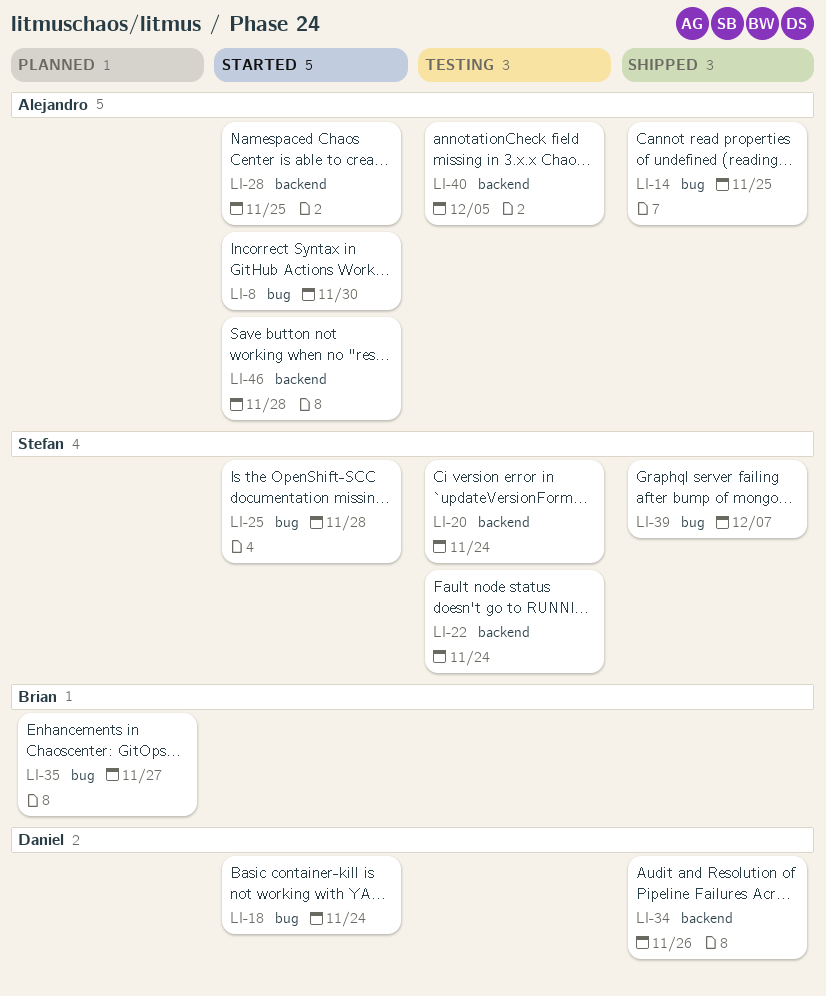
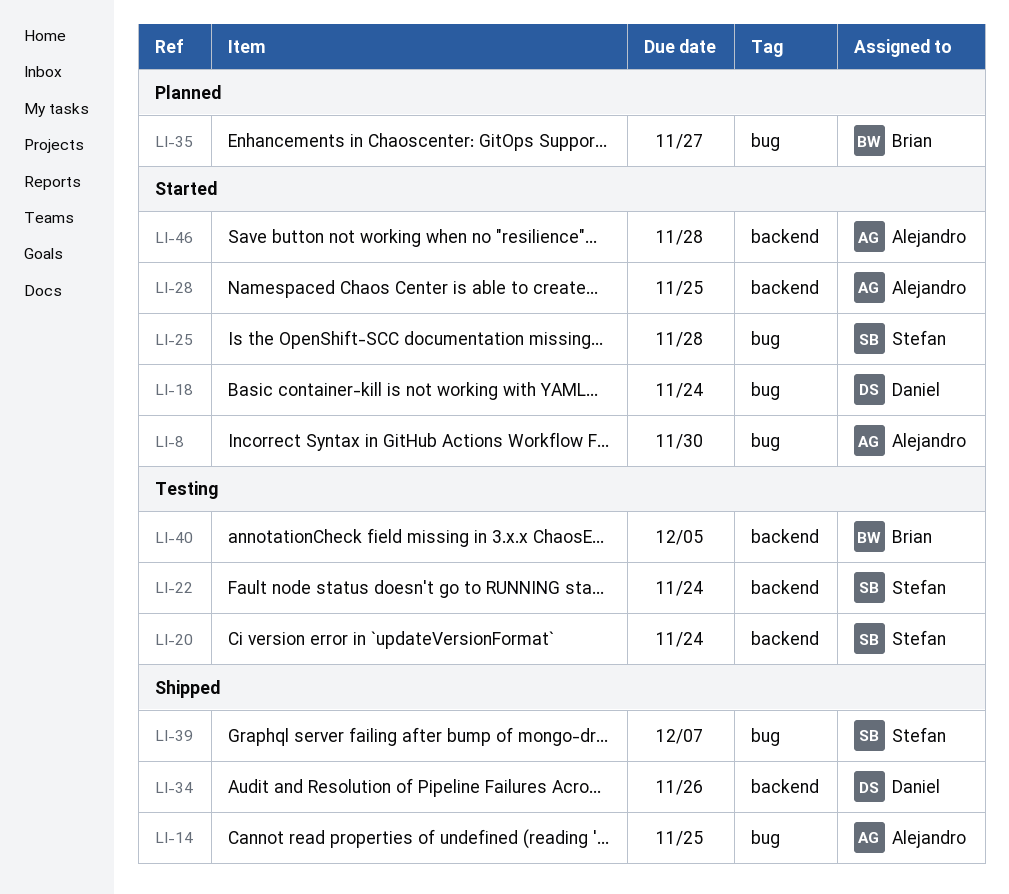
LI-40, owner: Alejandro -> Brian

